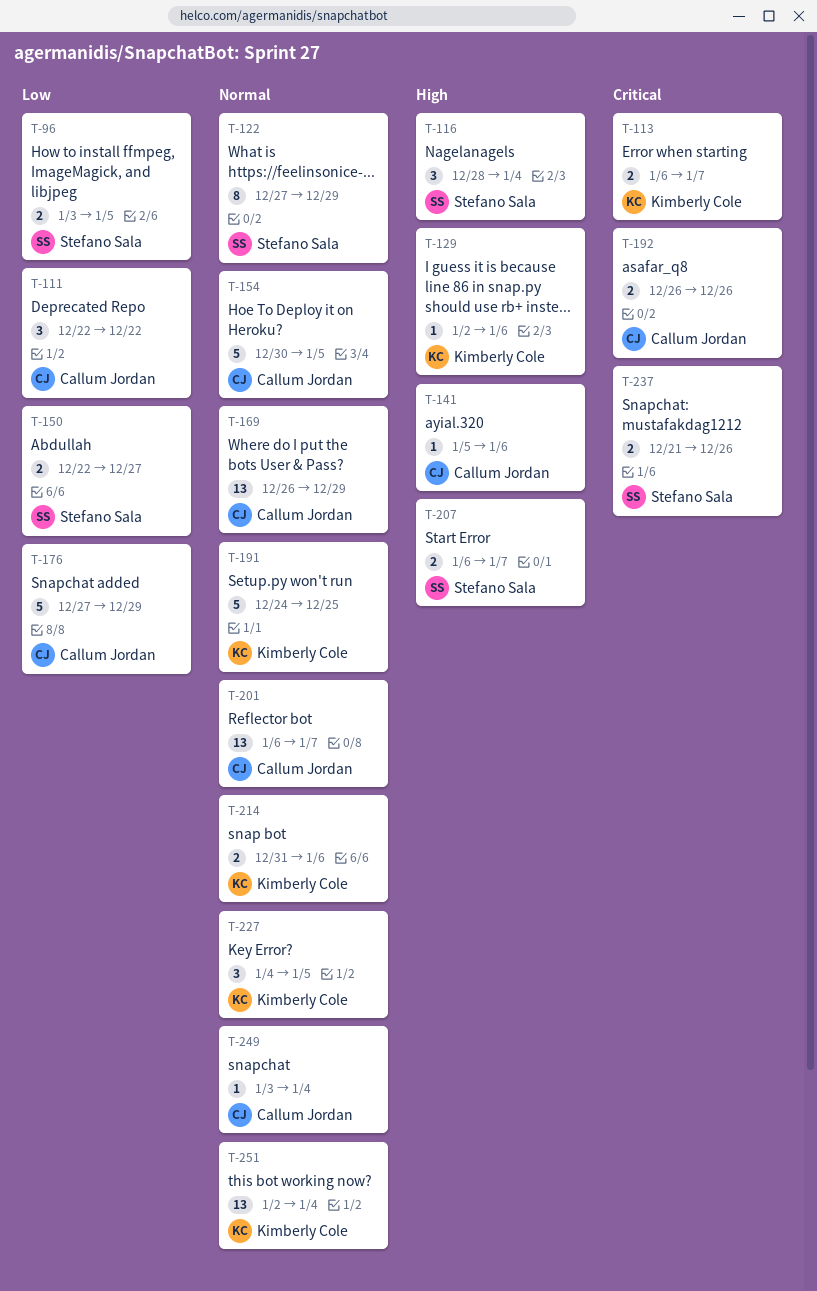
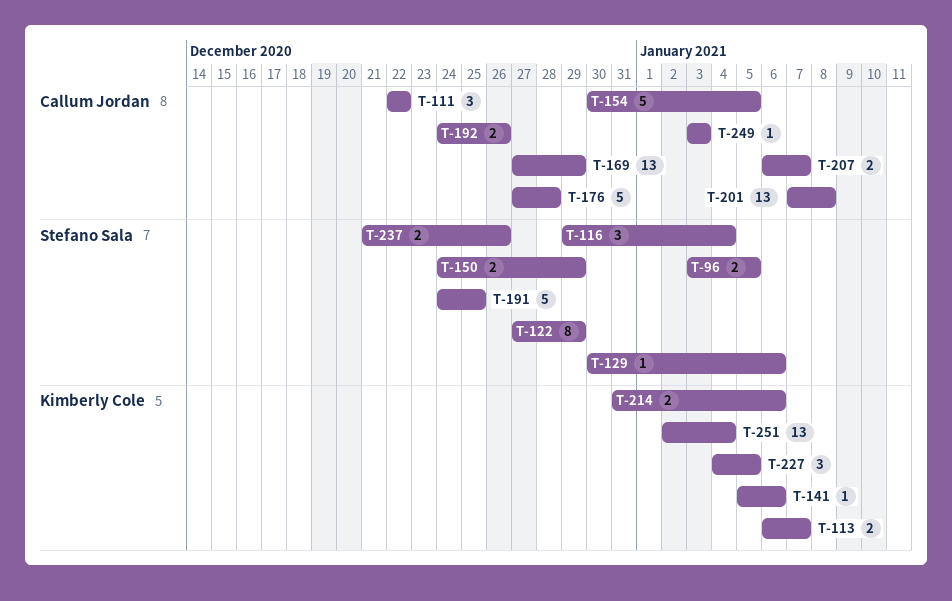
T-116, start: Dec 28 -> Dec 29
T-129, owner: Kimberly Cole -> Stefano Sala
T-129, start: Jan 2 -> Dec 30
T-141, owner: Callum Jordan -> Kimberly Cole
T-150, start: Dec 22 -> Dec 24
T-150, due: Dec 27 -> Dec 29
T-169, start: Dec 26 -> Dec 27
T-176, due: Dec 29 -> Dec 28
T-191, owner: Kimberly Cole -> Stefano Sala
T-192, start: Dec 26 -> Dec 24
T-201, start: Jan 6 -> Jan 7
T-201, due: Jan 7 -> Jan 8
T-207, owner: Stefano Sala -> Callum Jordan
T-249, due: Jan 4 -> Jan 3

